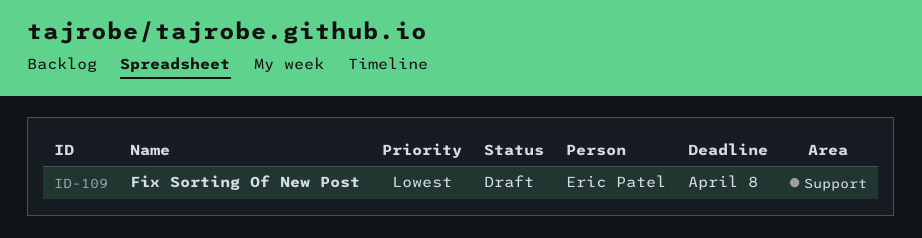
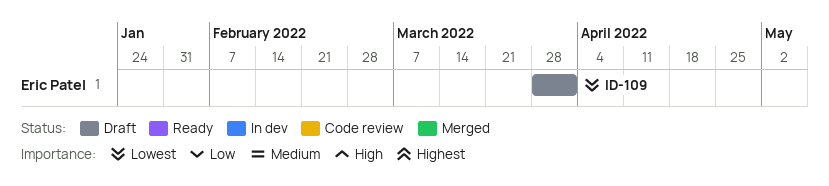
ID-109, due: Apr 8 -> Apr 1

